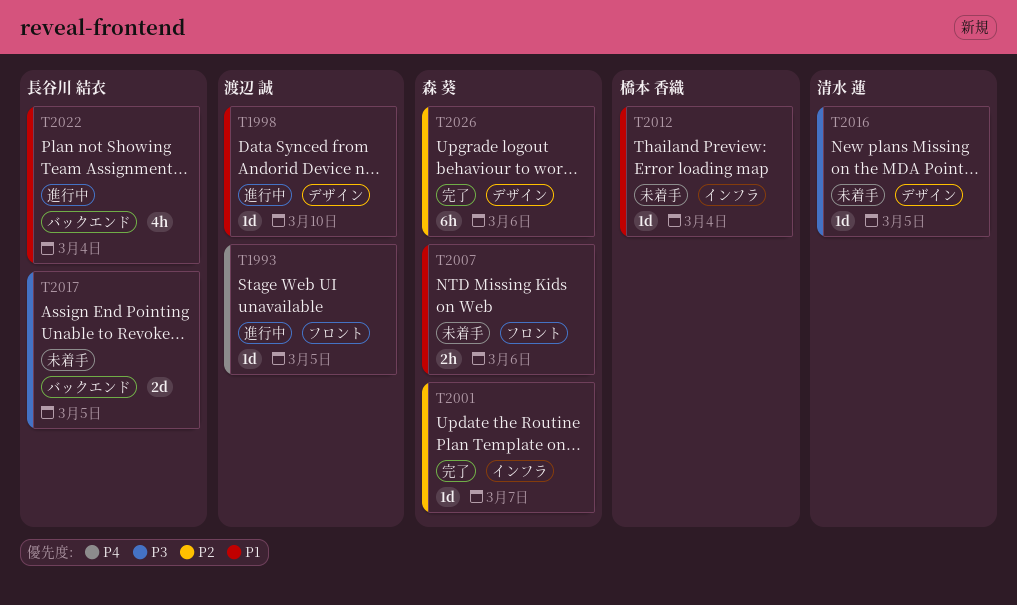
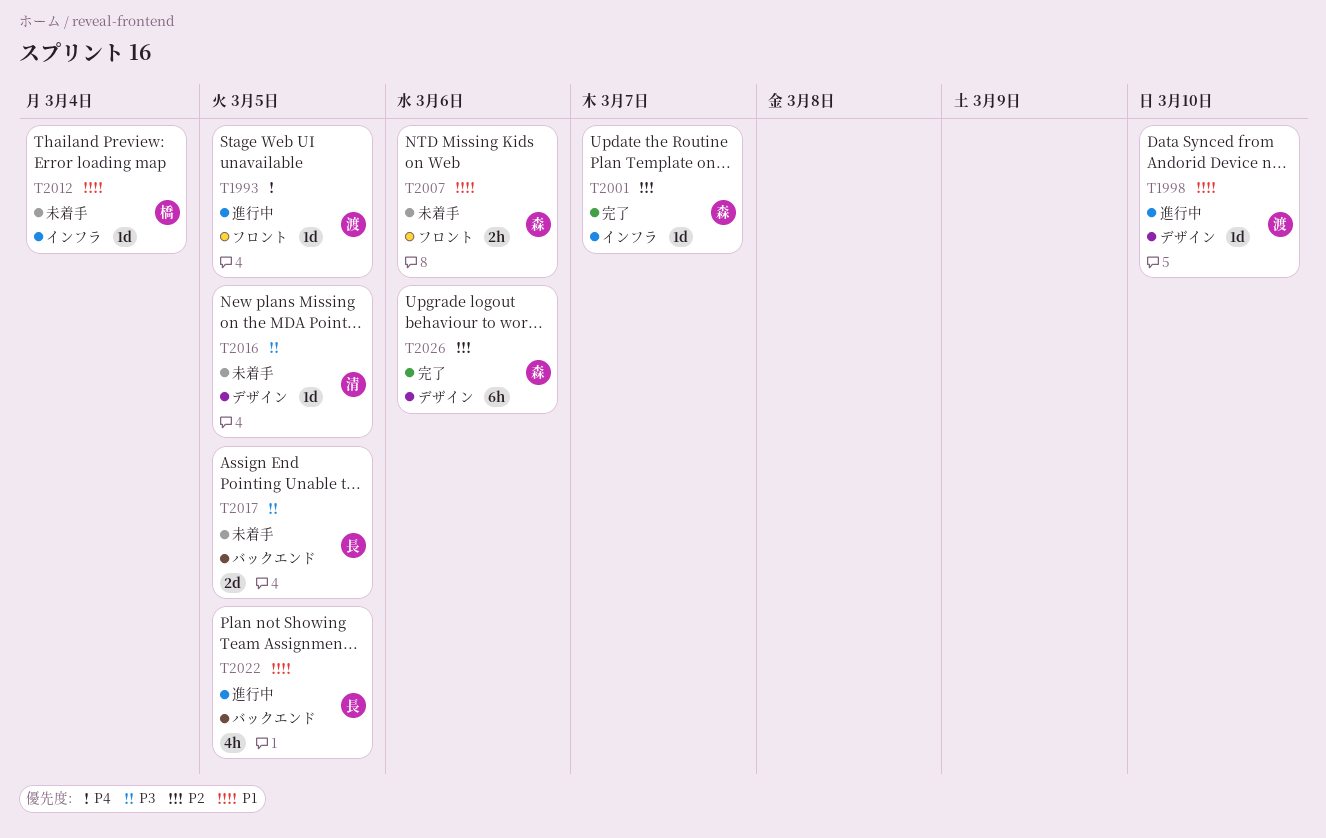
T2022, due: Mar 4 -> Mar 5

